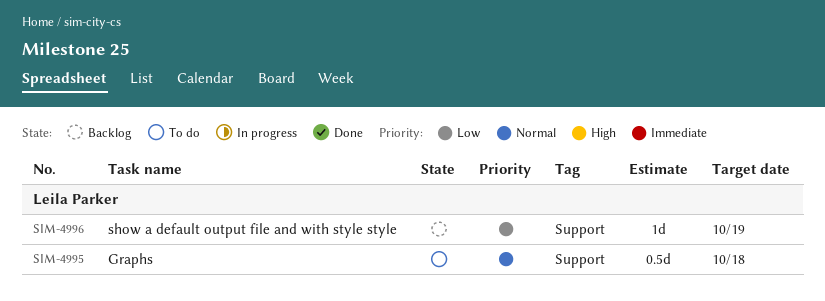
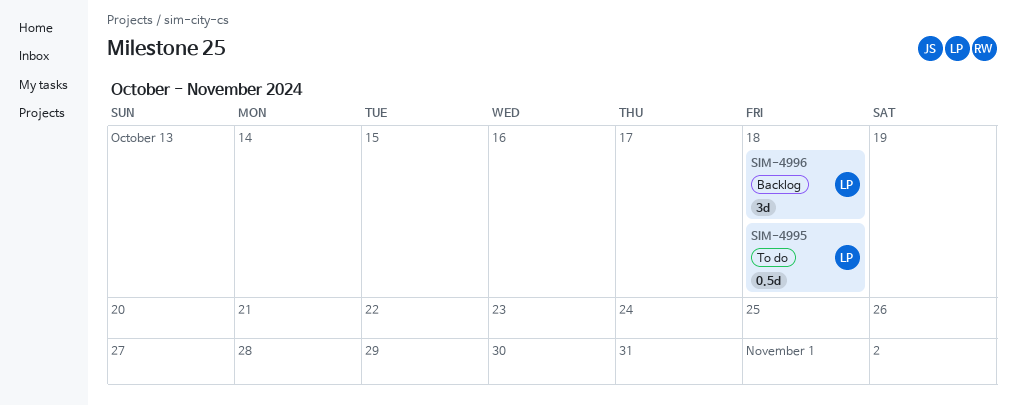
SIM-4996, estimate: 1d -> 3d
SIM-4996, due: Oct 19 -> Oct 18

